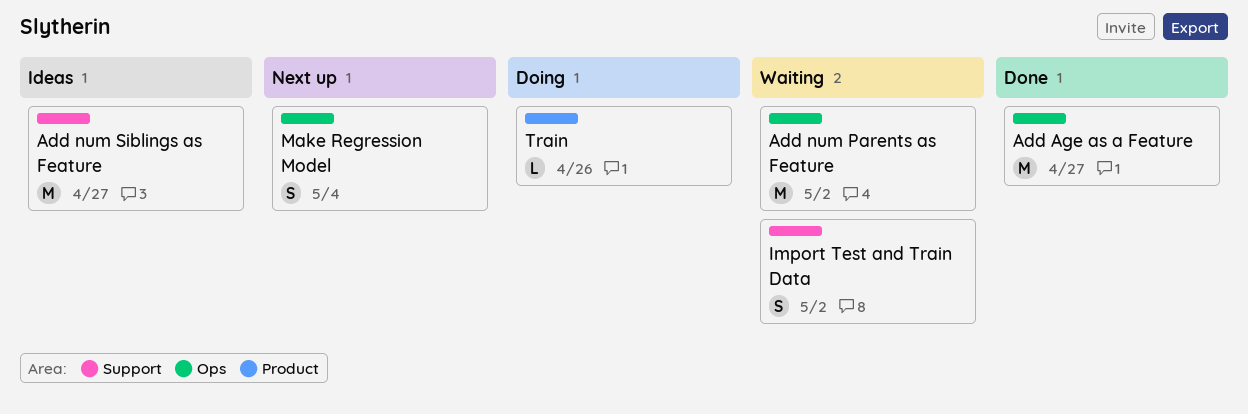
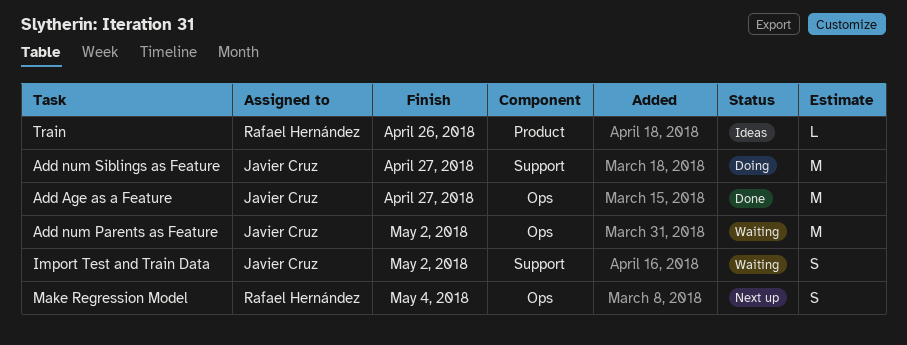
Add num Siblings as Feature, status: Ideas -> Doing
Train, status: Doing -> Ideas

